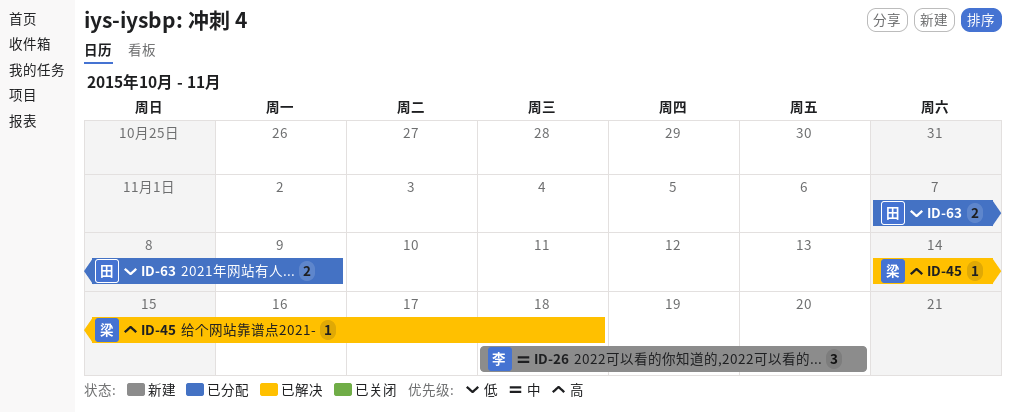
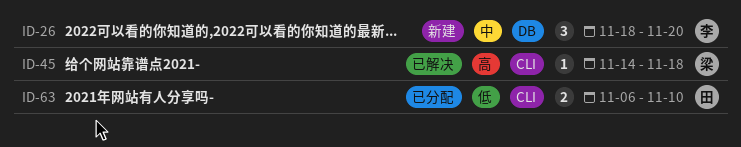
ID-63, start: Nov 7 -> Nov 6
ID-63, due: Nov 9 -> Nov 10

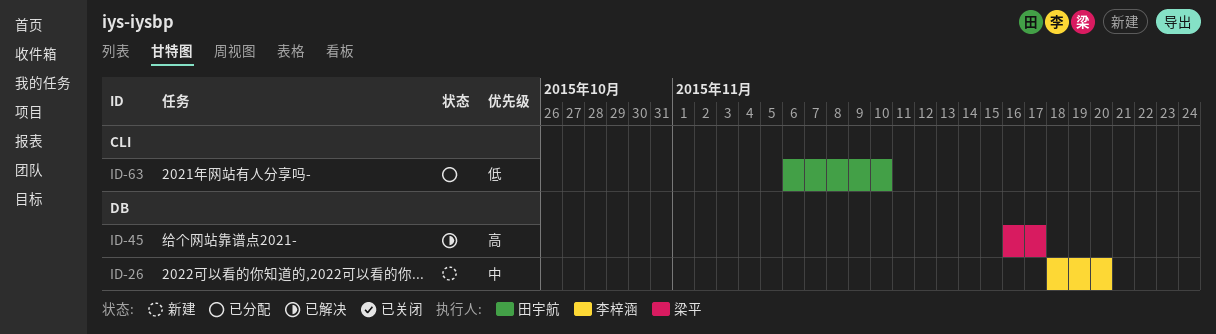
ID-45, label: CLI -> DB
ID-45, start: Nov 14 -> Nov 16
ID-45, due: Nov 18 -> Nov 17

